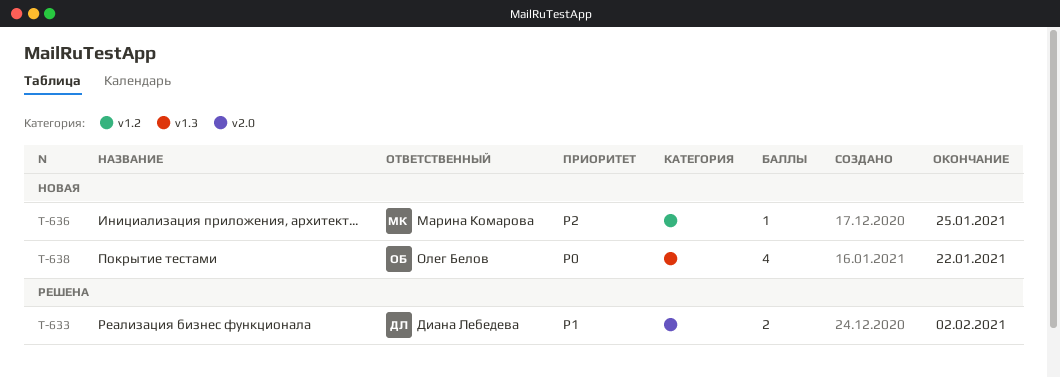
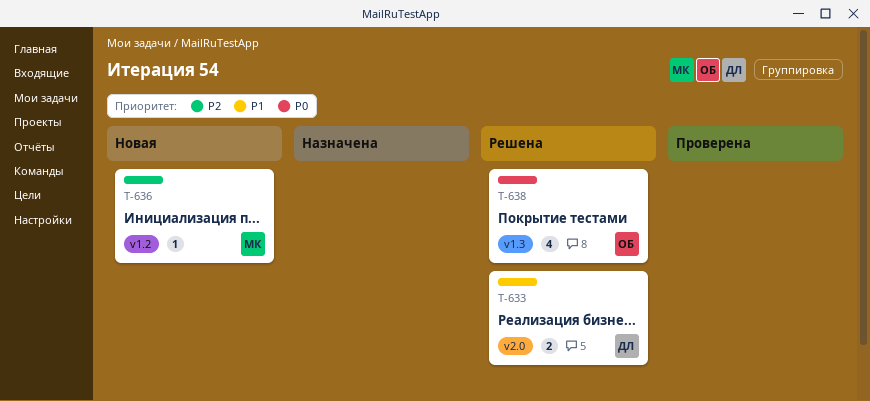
T-638, status: Новая -> Решена

